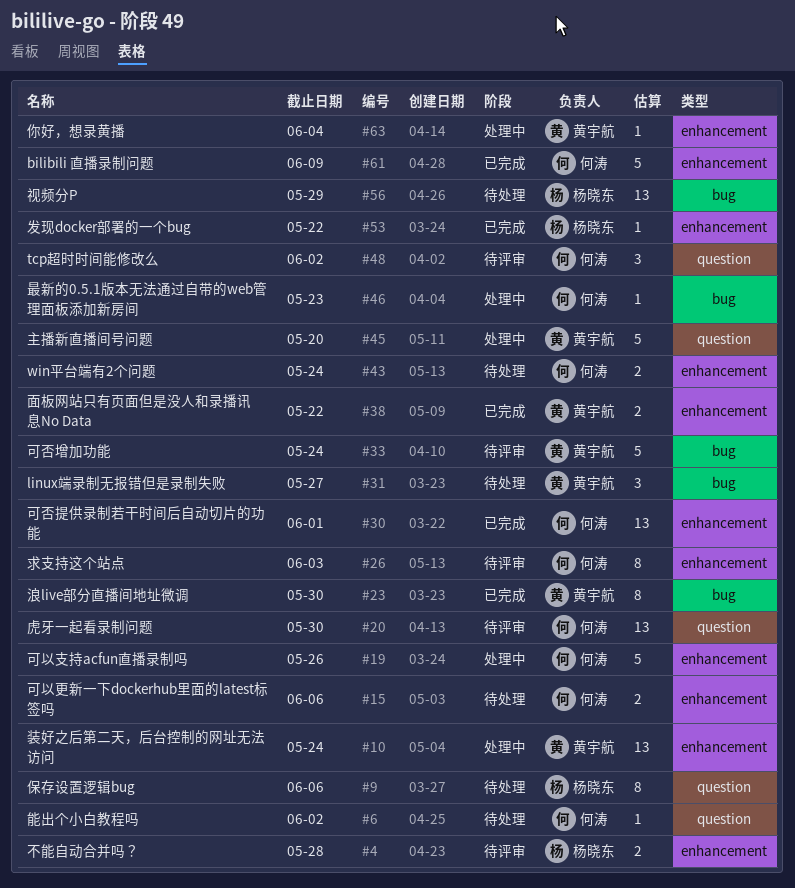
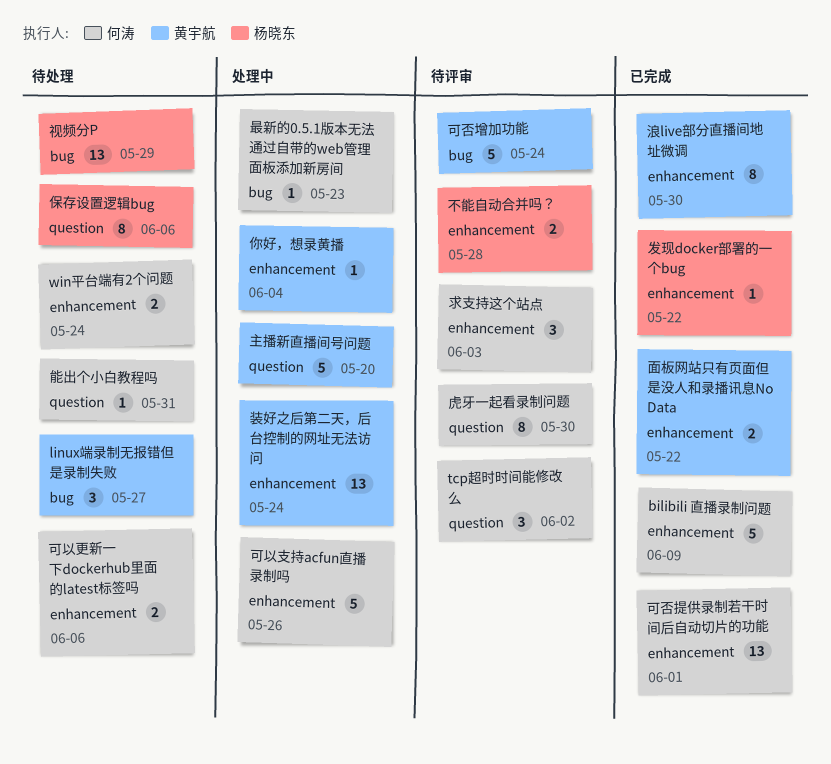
求支持这个站点, estimate: 8 -> 3
浪live部分直播间地址微调, label: bug -> enhancement
能出个小白教程吗, due: Jun 2 -> May 31
虎牙一起看录制问题, estimate: 13 -> 8

